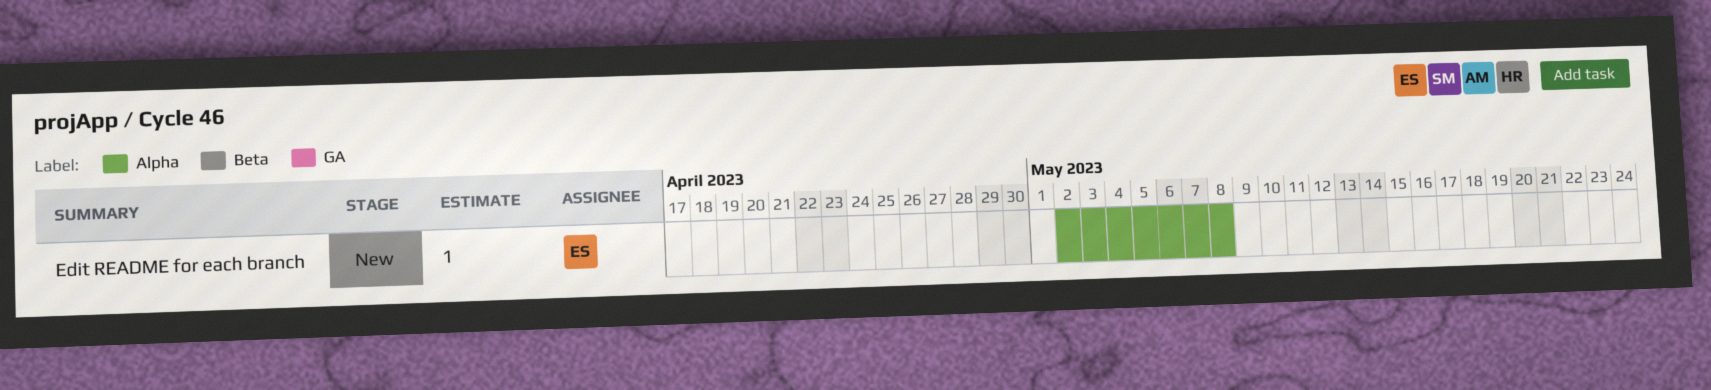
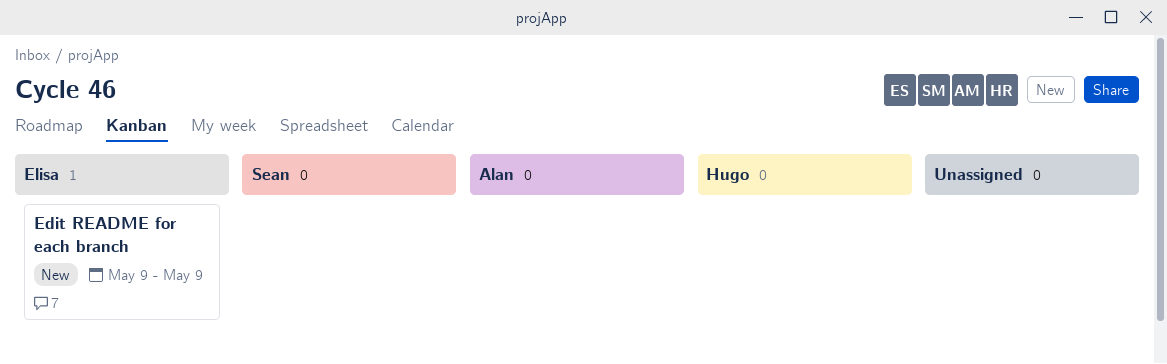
Edit README for each branch, start: May 2 -> May 9
Edit README for each branch, due: May 8 -> May 9

